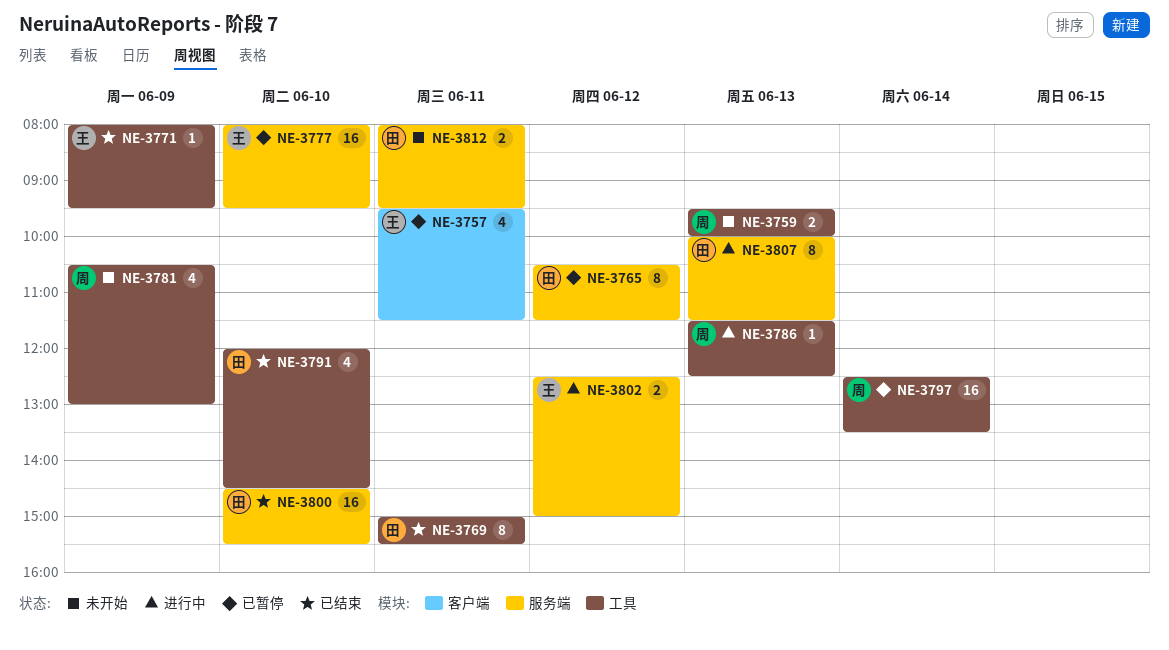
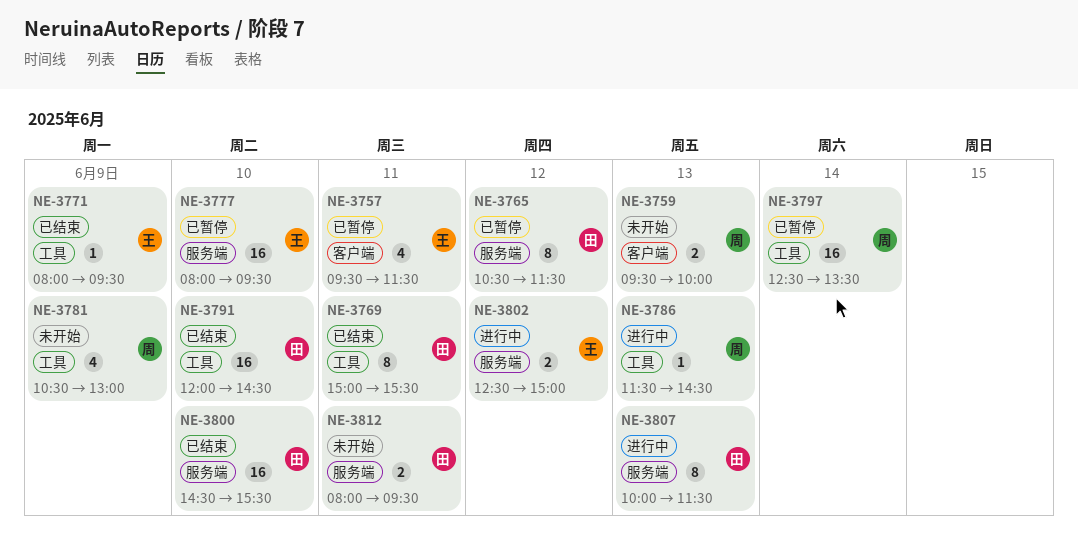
NE-3759, label: 工具 -> 客户端
NE-3786, ends: 12:30 -> 14:30
NE-3791, estimate: 4 -> 16

